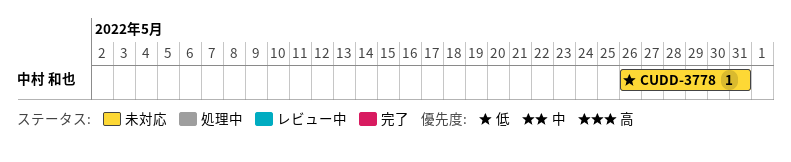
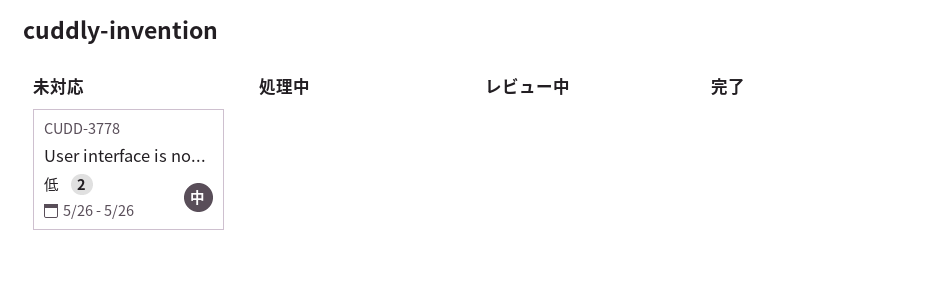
CUDD-3778, estimate: 1 -> 2
CUDD-3778, due: May 31 -> May 26

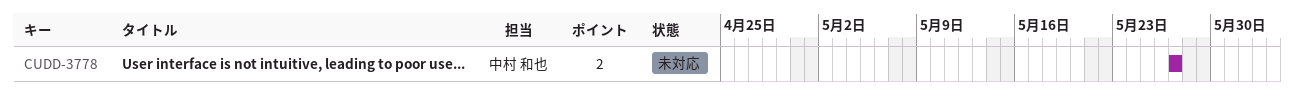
CUDD-3778, start: May 26 -> May 27
CUDD-3778, due: May 26 -> May 27

